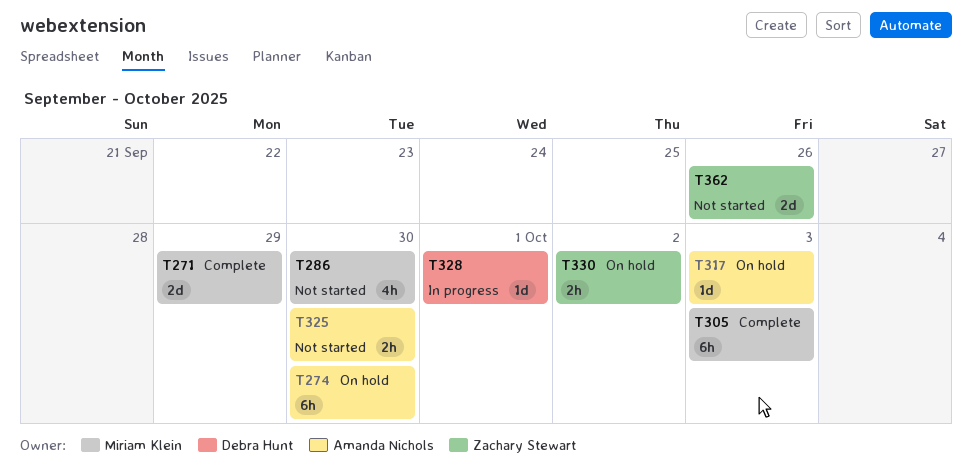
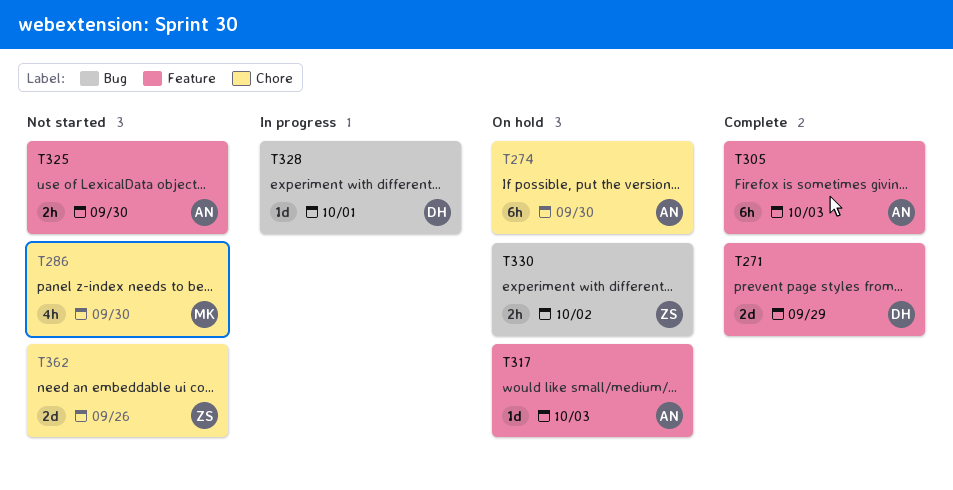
T271, owner: Miriam Klein -> Debra Hunt
T305, owner: Miriam Klein -> Amanda Nichols

